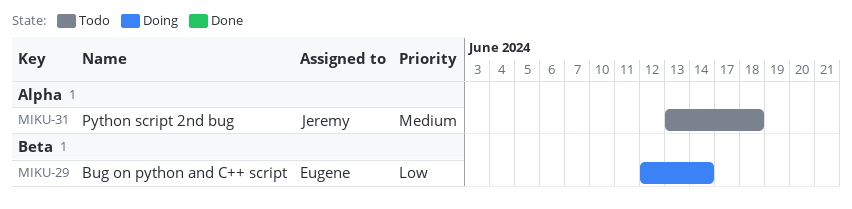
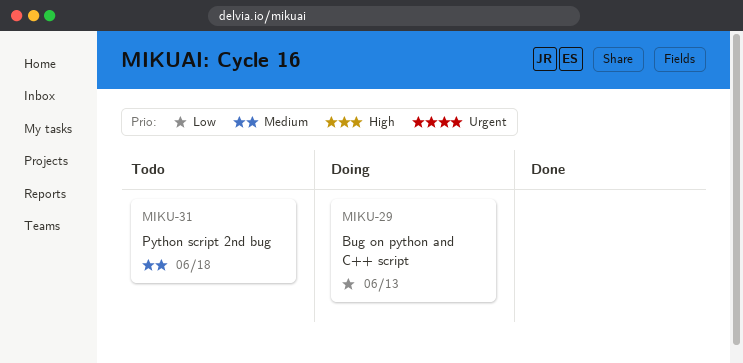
MIKU-29, due: Jun 14 -> Jun 13

